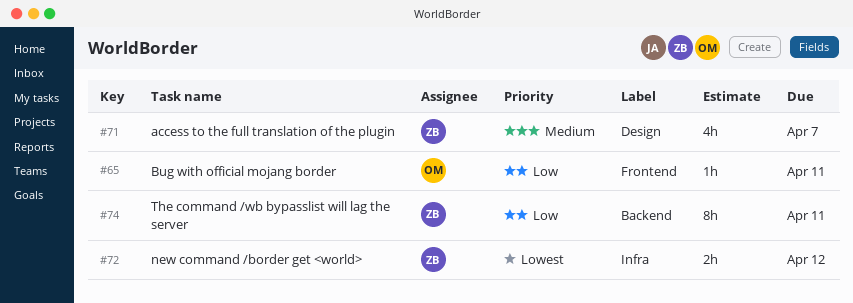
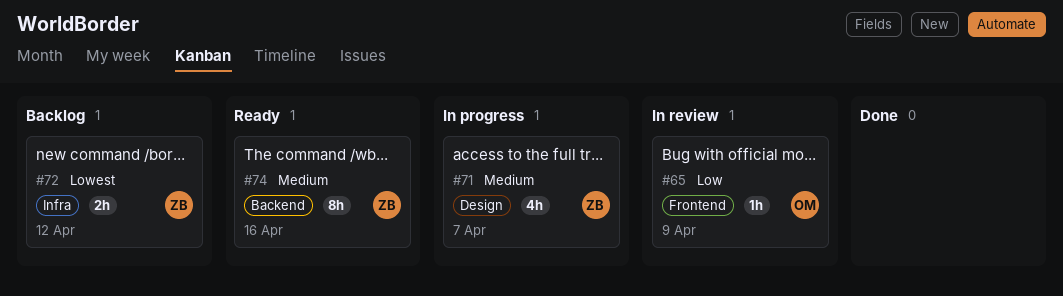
#65, due: Apr 11 -> Apr 9
#74, priority: Low -> Medium
#74, due: Apr 11 -> Apr 16

